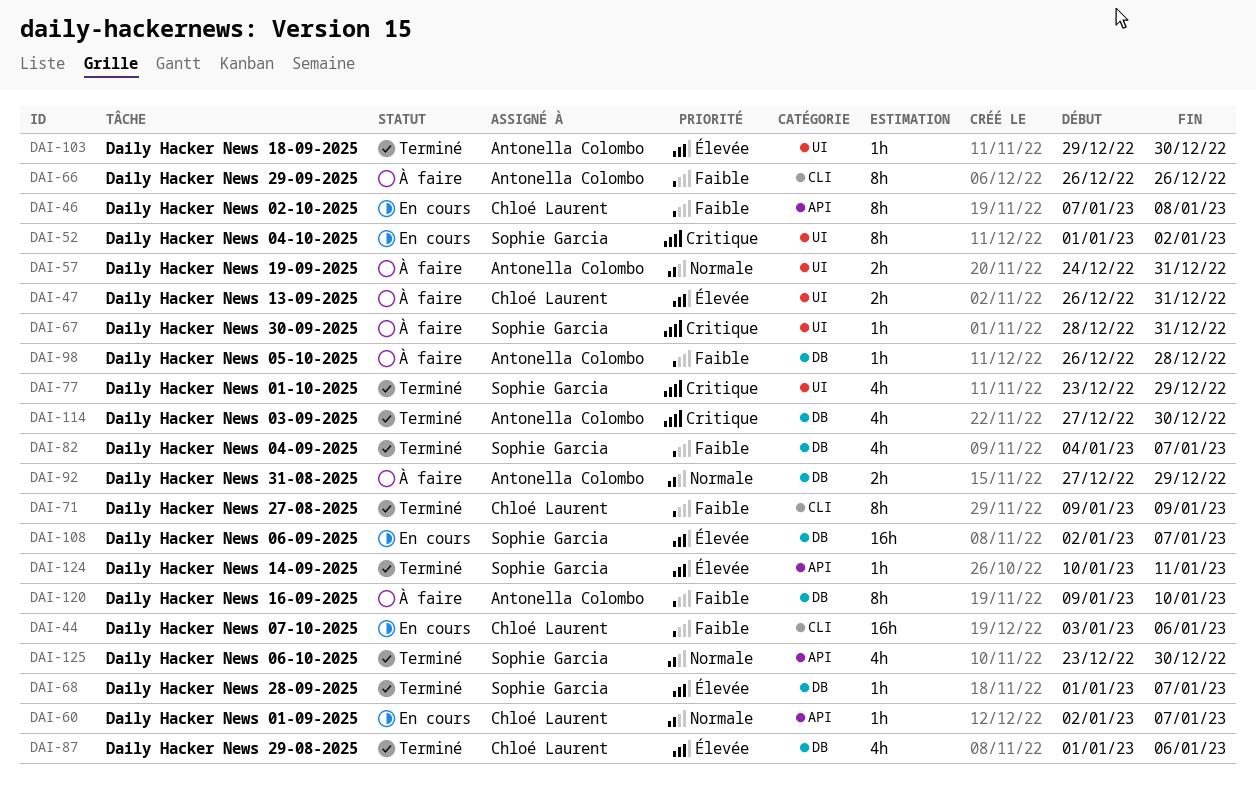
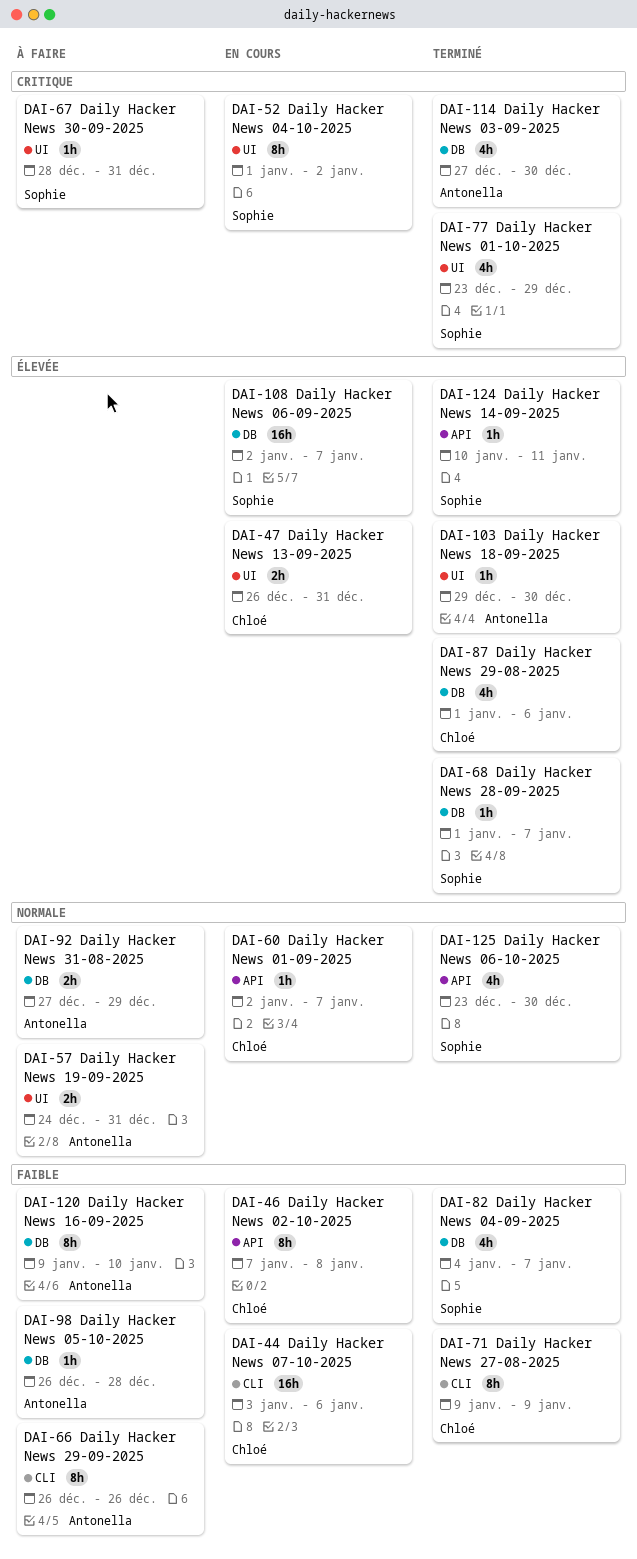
DAI-47, status: À faire -> En cours

